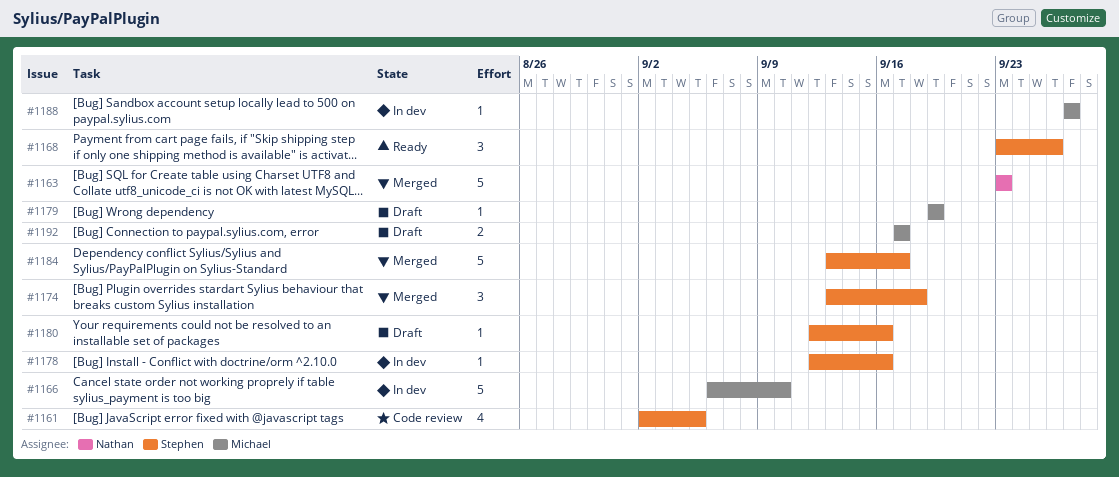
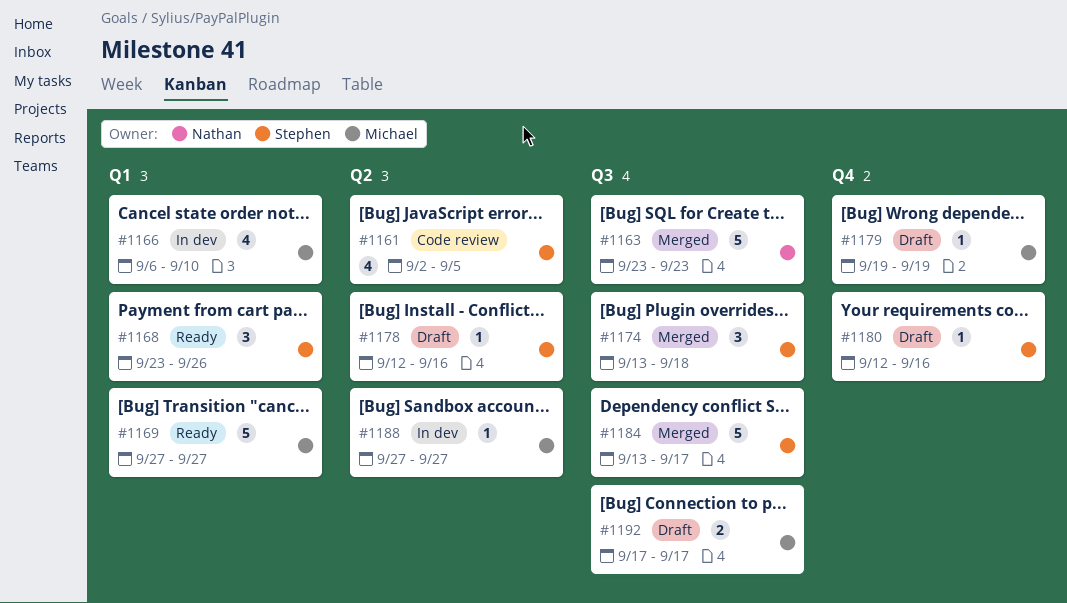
#1166, estimate: 5 -> 4
#1169: none -> present
#1178, status: In dev -> Draft

